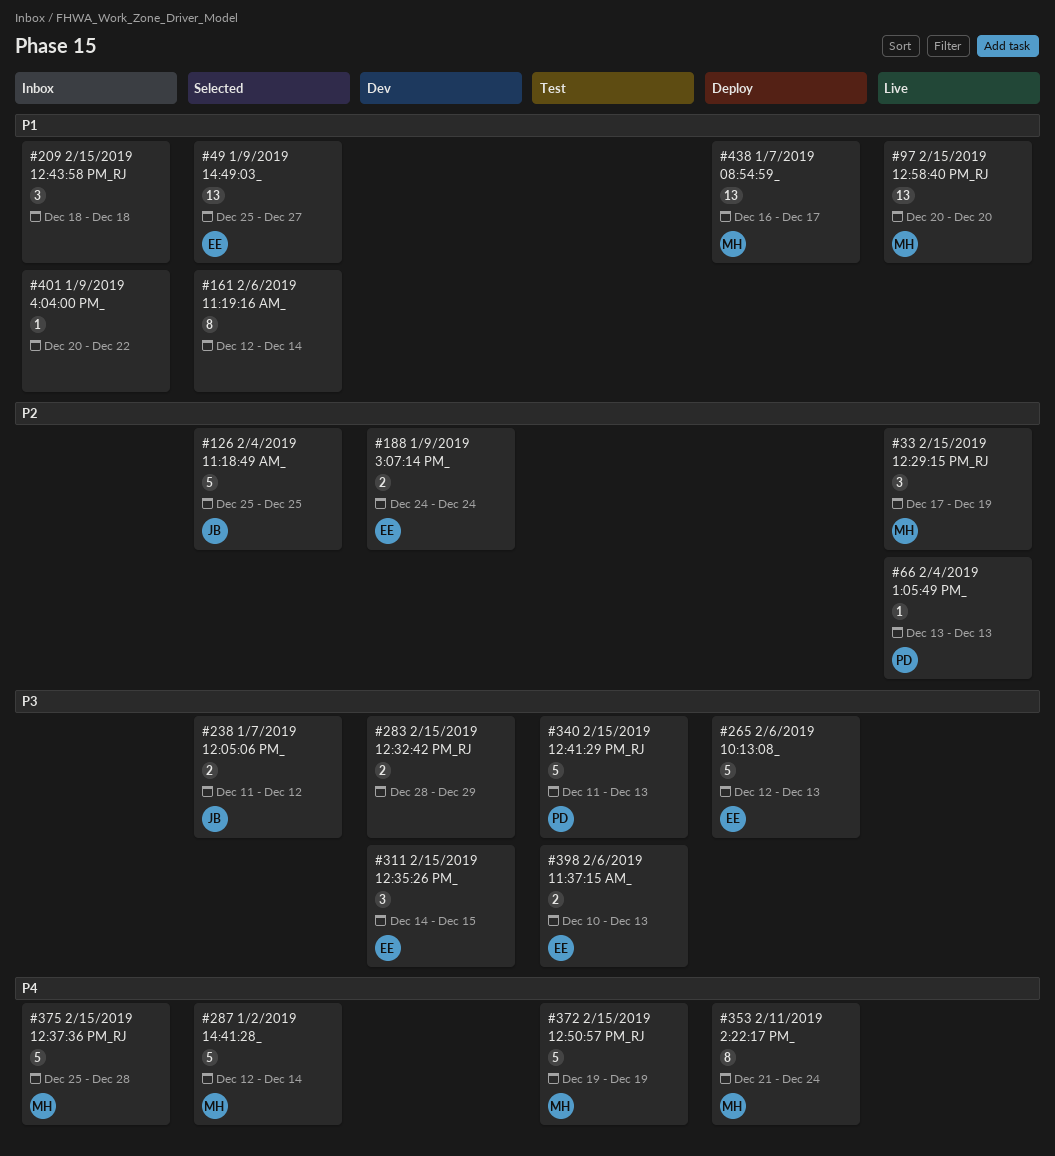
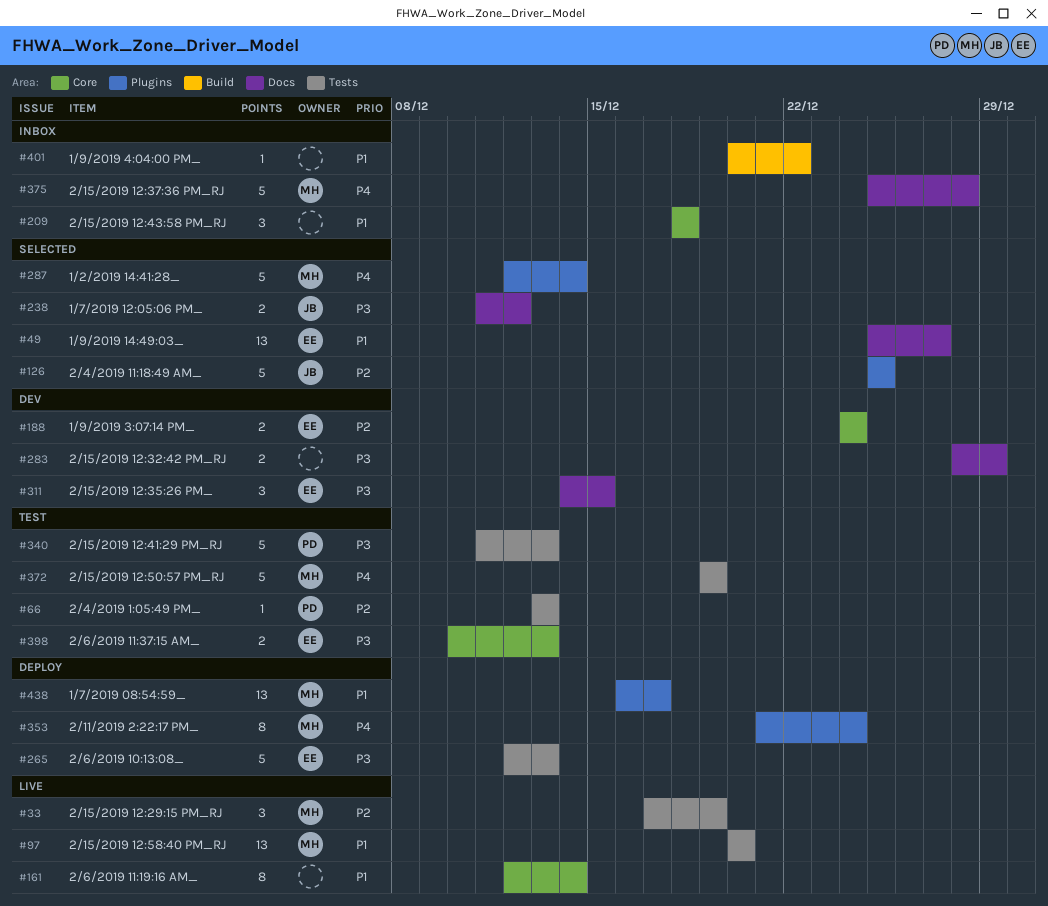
#66, status: Live -> Test
#161, status: Selected -> Live

